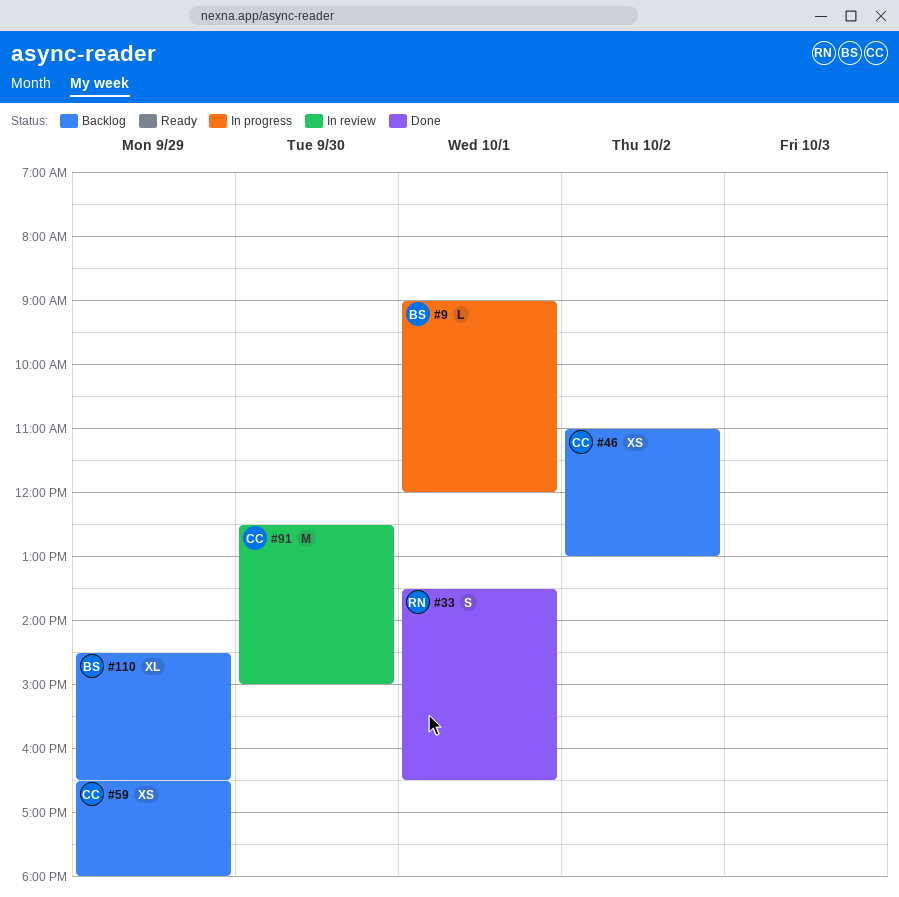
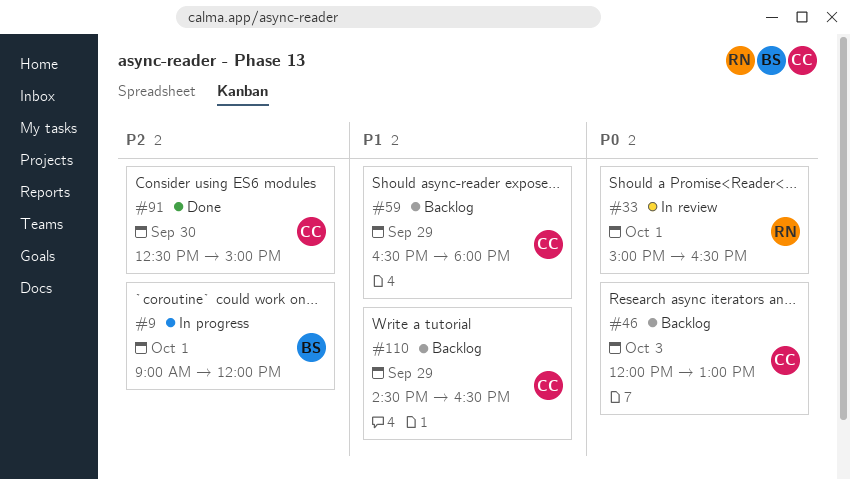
#33, status: Done -> In review
#33, begins: 13:30 -> 15:00
#46, day: Oct 2 -> Oct 3
#46, begins: 11:00 -> 12:00
#91, status: In review -> Done
#110, owner: BS -> CC

